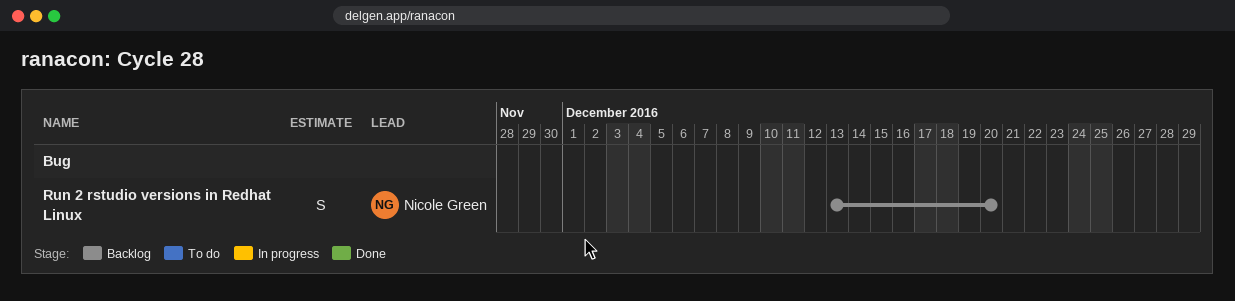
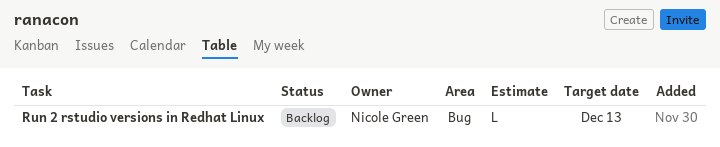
Run 2 rstudio versions in Redhat Linux, estimate: S -> L
Run 2 rstudio versions in Redhat Linux, due: Dec 20 -> Dec 13

